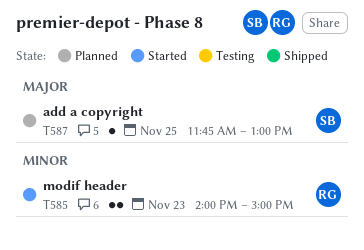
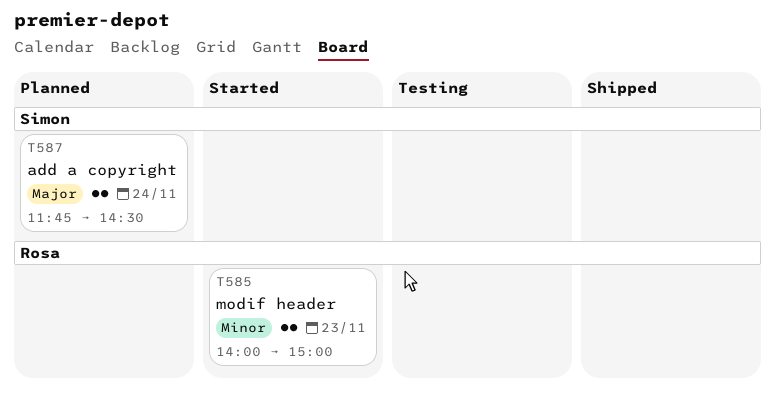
T587, estimate: 1 -> 2
T587, day: Nov 25 -> Nov 24
T587, ends: 13:00 -> 14:30

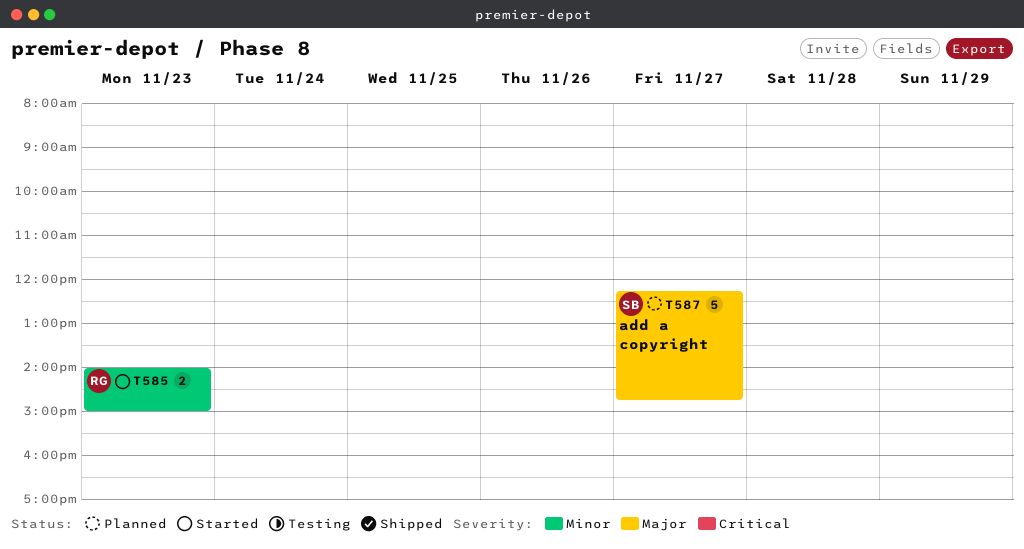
T587, estimate: 2 -> 5
T587, day: Nov 24 -> Nov 27
T587, begins: 11:45 -> 12:15
T587, ends: 14:30 -> 14:45

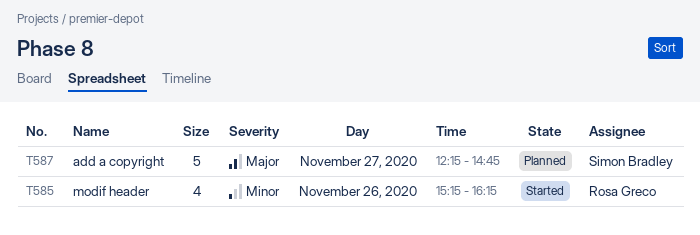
T585, estimate: 2 -> 4
T585, day: Nov 23 -> Nov 26
T585, begins: 14:00 -> 15:15
T585, ends: 15:00 -> 16:15

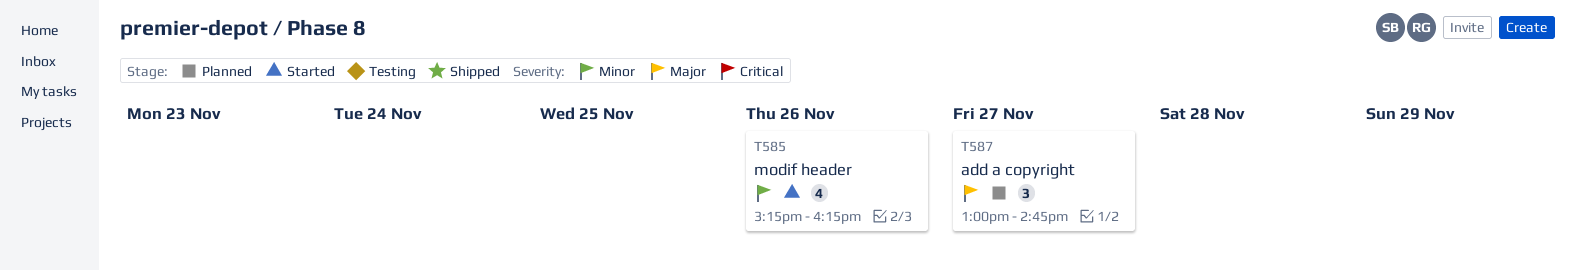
T587, estimate: 5 -> 3
T587, begins: 12:15 -> 13:00

